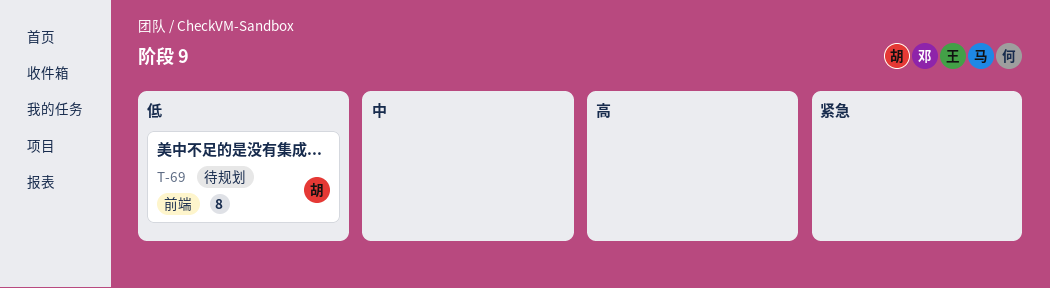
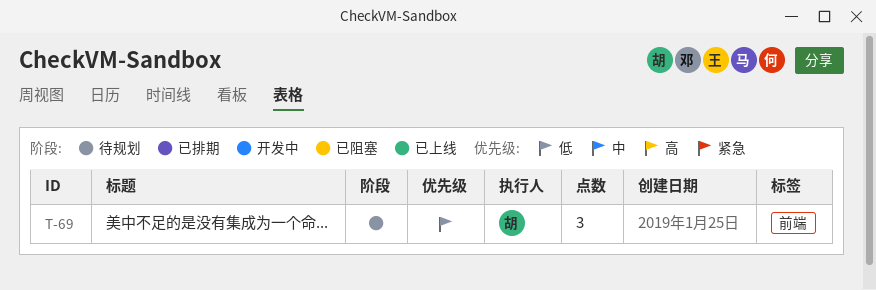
T-69, estimate: 8 -> 3

